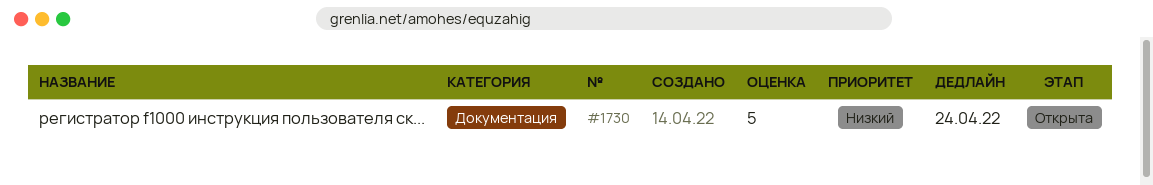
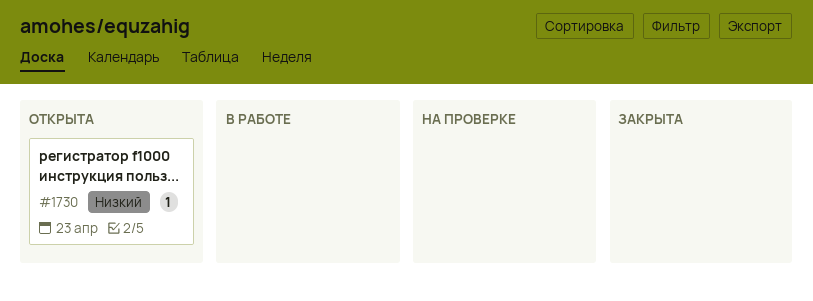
#1730, estimate: 5 -> 1
#1730, due: Apr 24 -> Apr 23

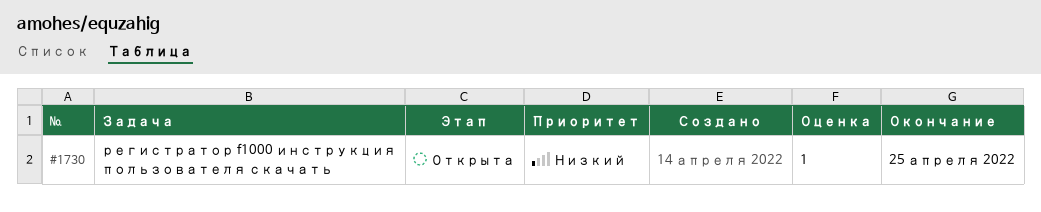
#1730, due: Apr 23 -> Apr 25

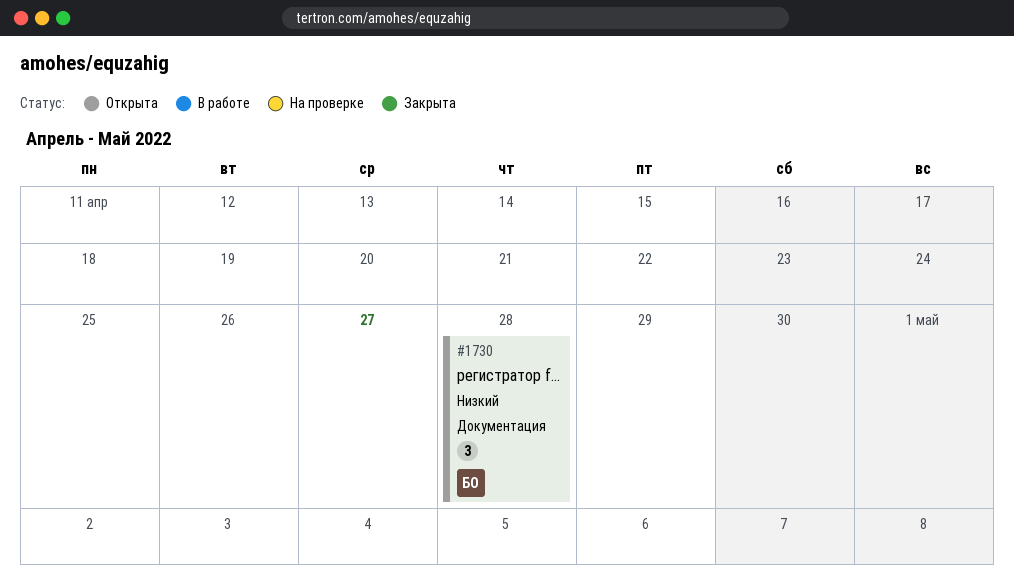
#1730, estimate: 1 -> 3
#1730, due: Apr 25 -> Apr 28

